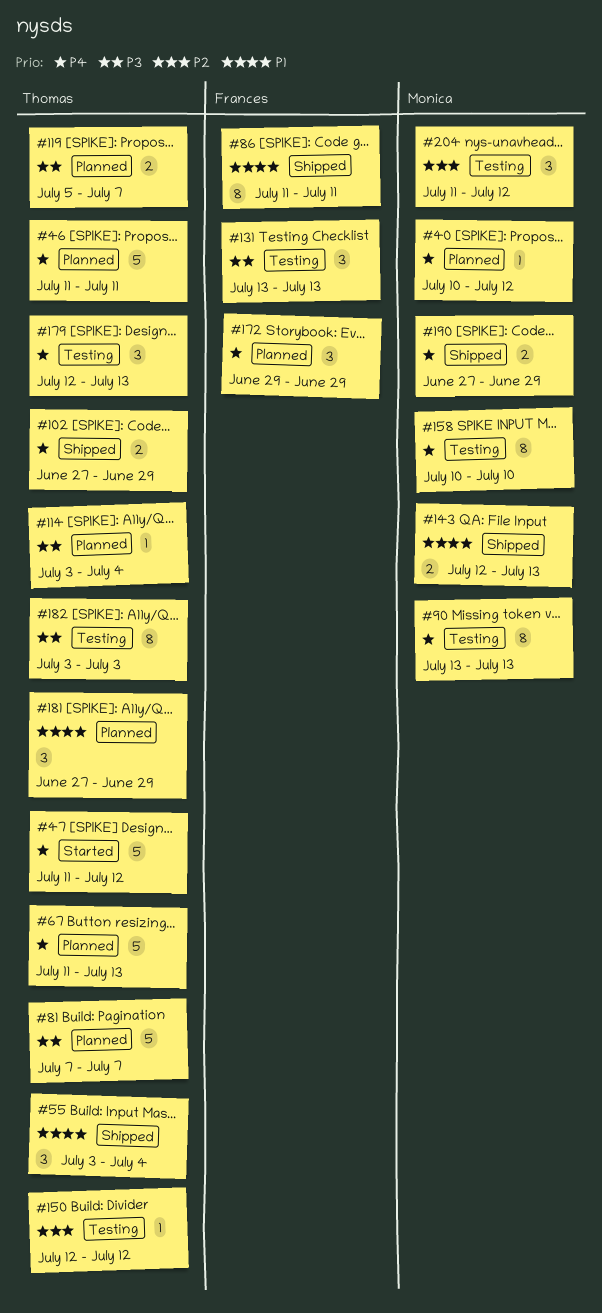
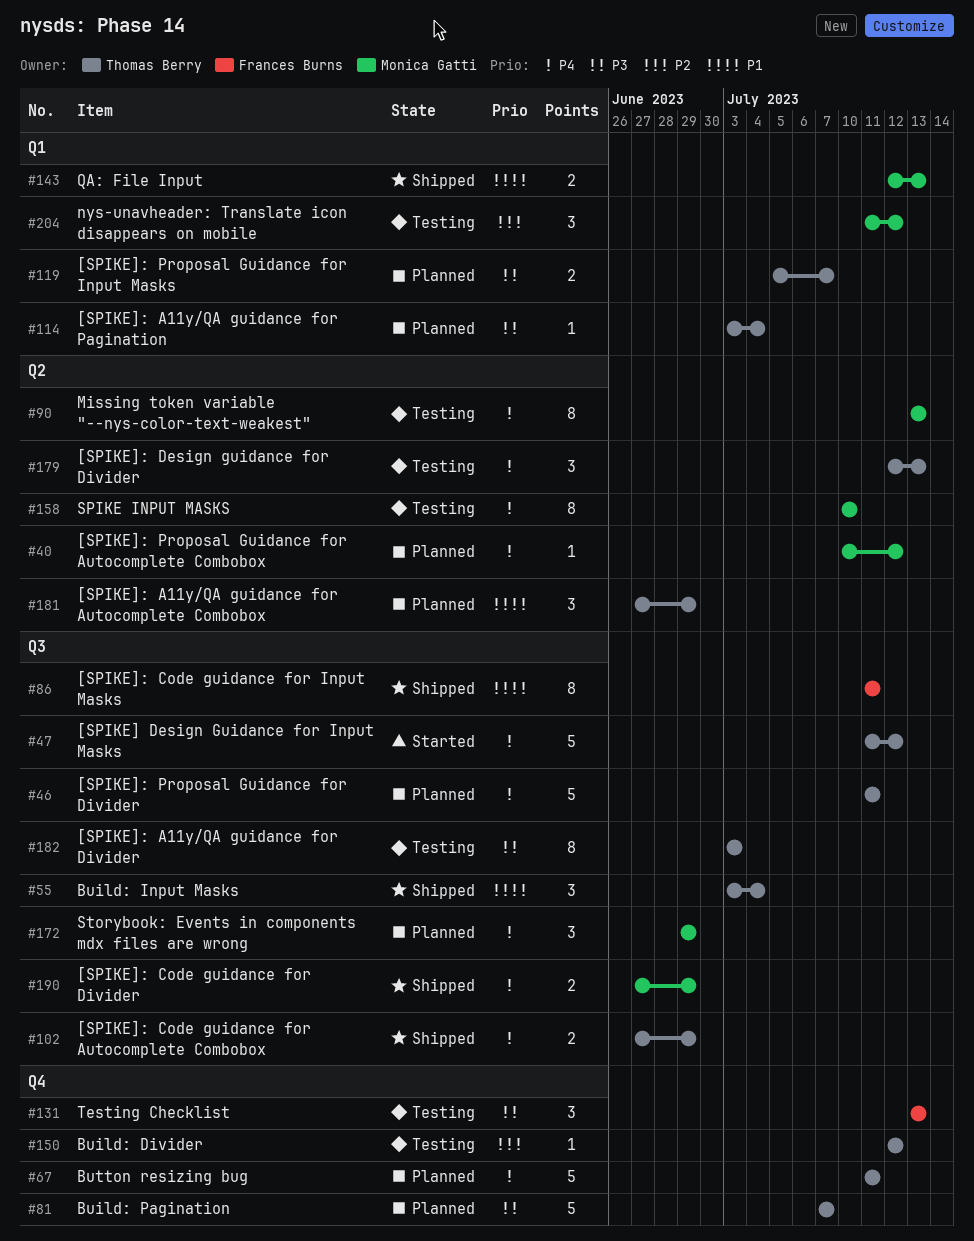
#67, due: Jul 13 -> Jul 11
#172, owner: Frances Burns -> Monica Gatti

